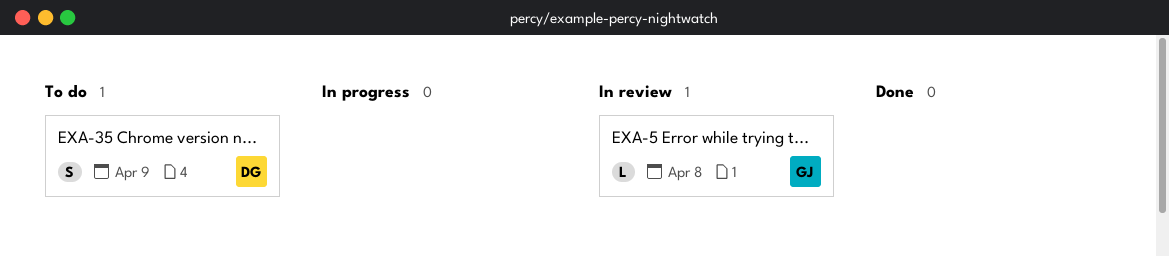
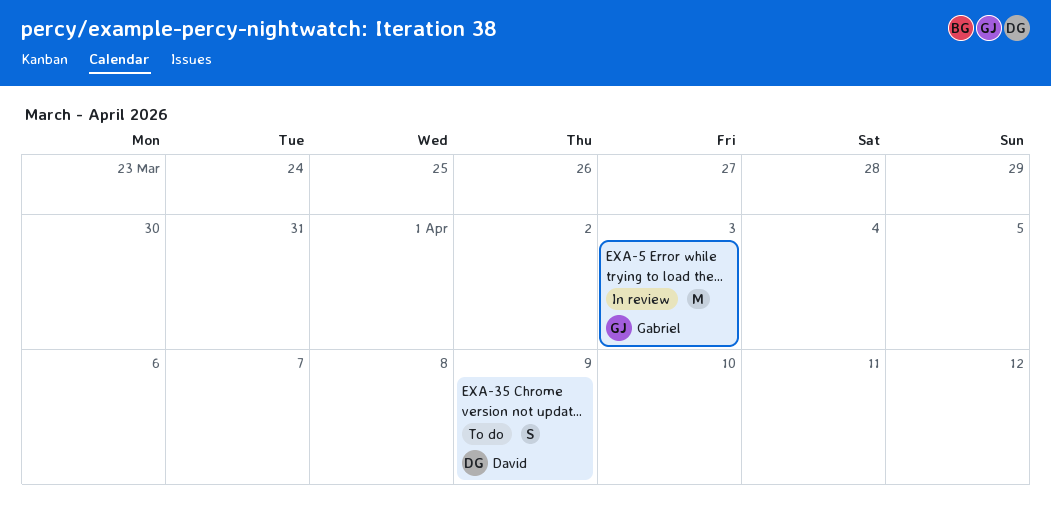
EXA-5, estimate: L -> M
EXA-5, due: Apr 8 -> Apr 3

